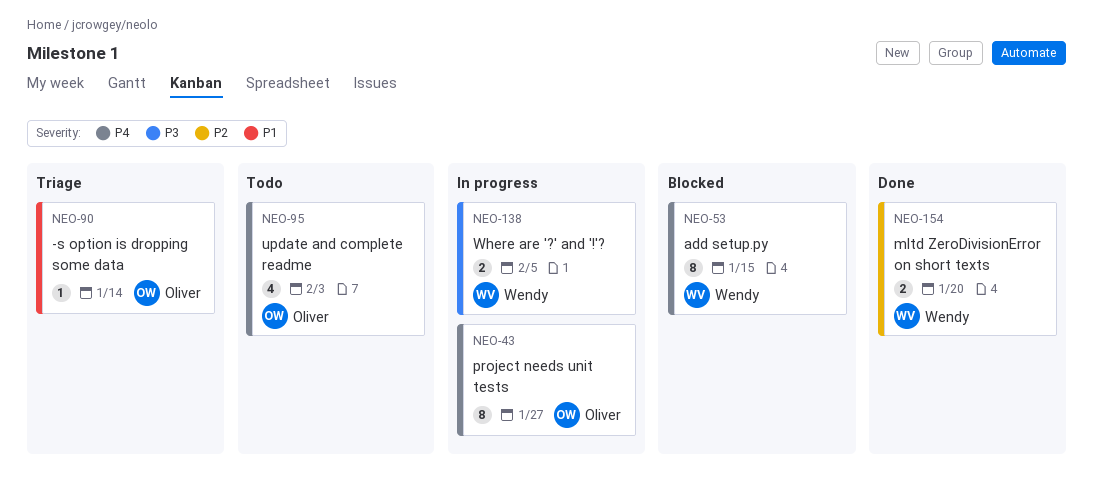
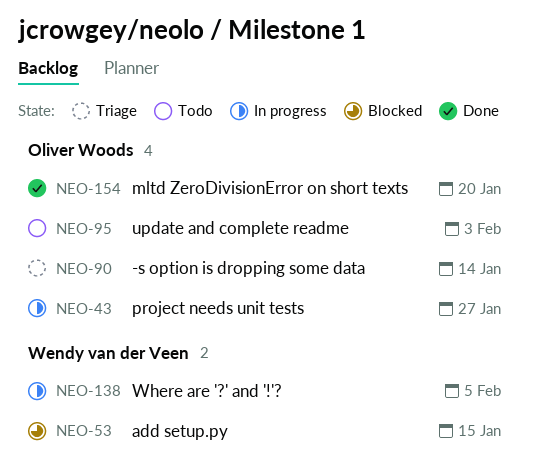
NEO-154, owner: Wendy van der Veen -> Oliver Woods

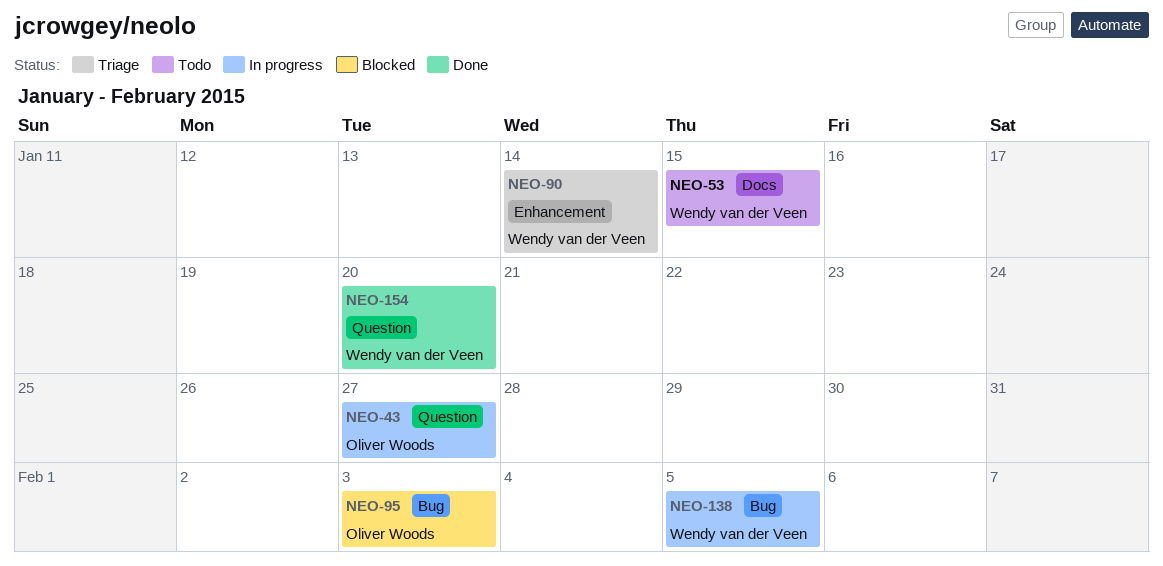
NEO-53, status: Blocked -> Todo
NEO-90, owner: Oliver Woods -> Wendy van der Veen
NEO-95, status: Todo -> Blocked
NEO-154, owner: Oliver Woods -> Wendy van der Veen

